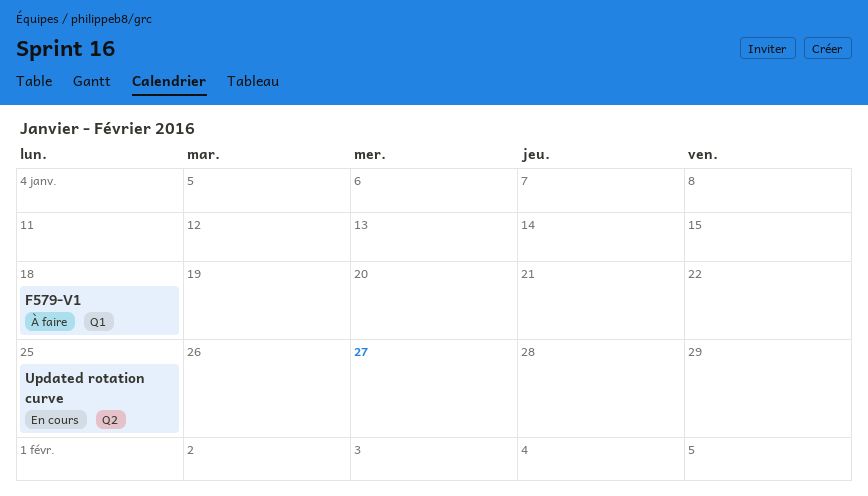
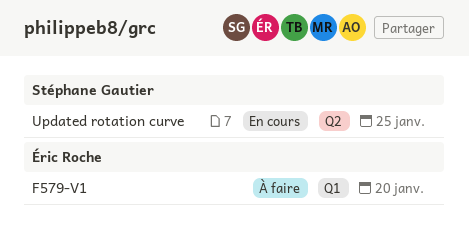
F579-V1, due: Jan 18 -> Jan 20

